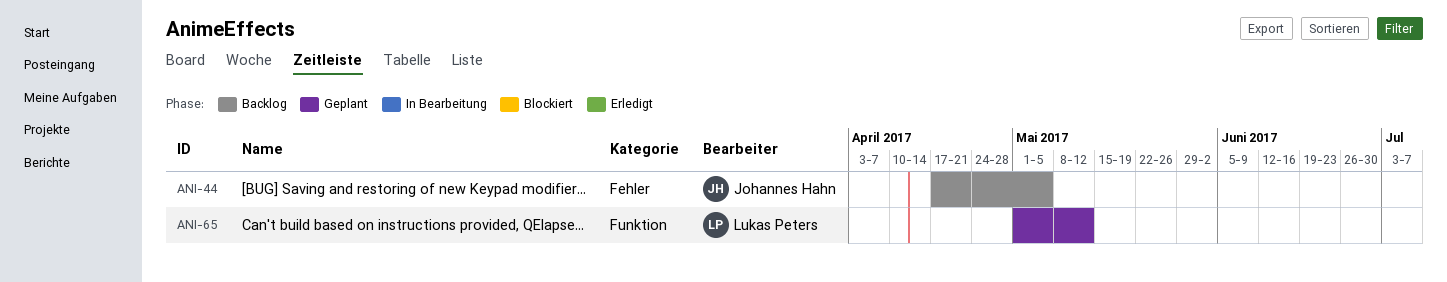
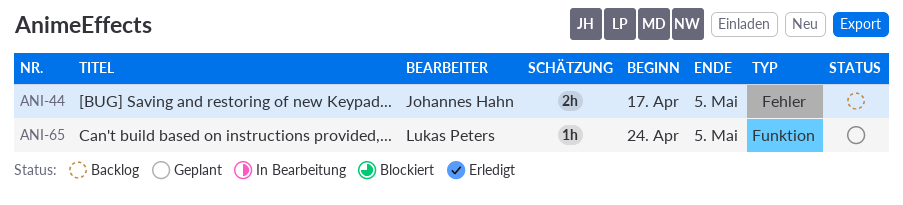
ANI-65, start: May 1 -> Apr 24
ANI-65, due: May 12 -> May 5

